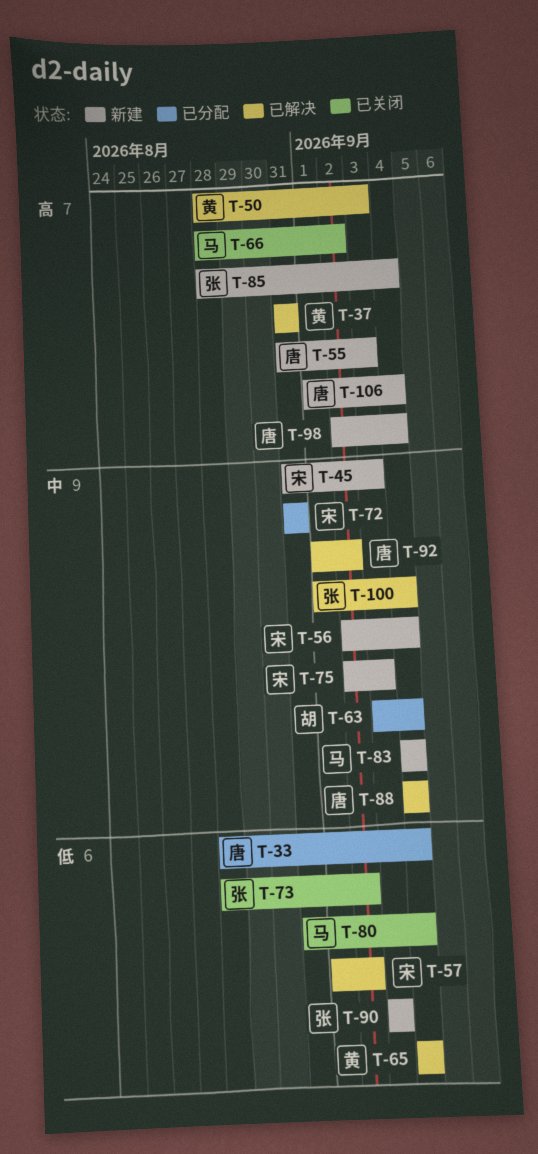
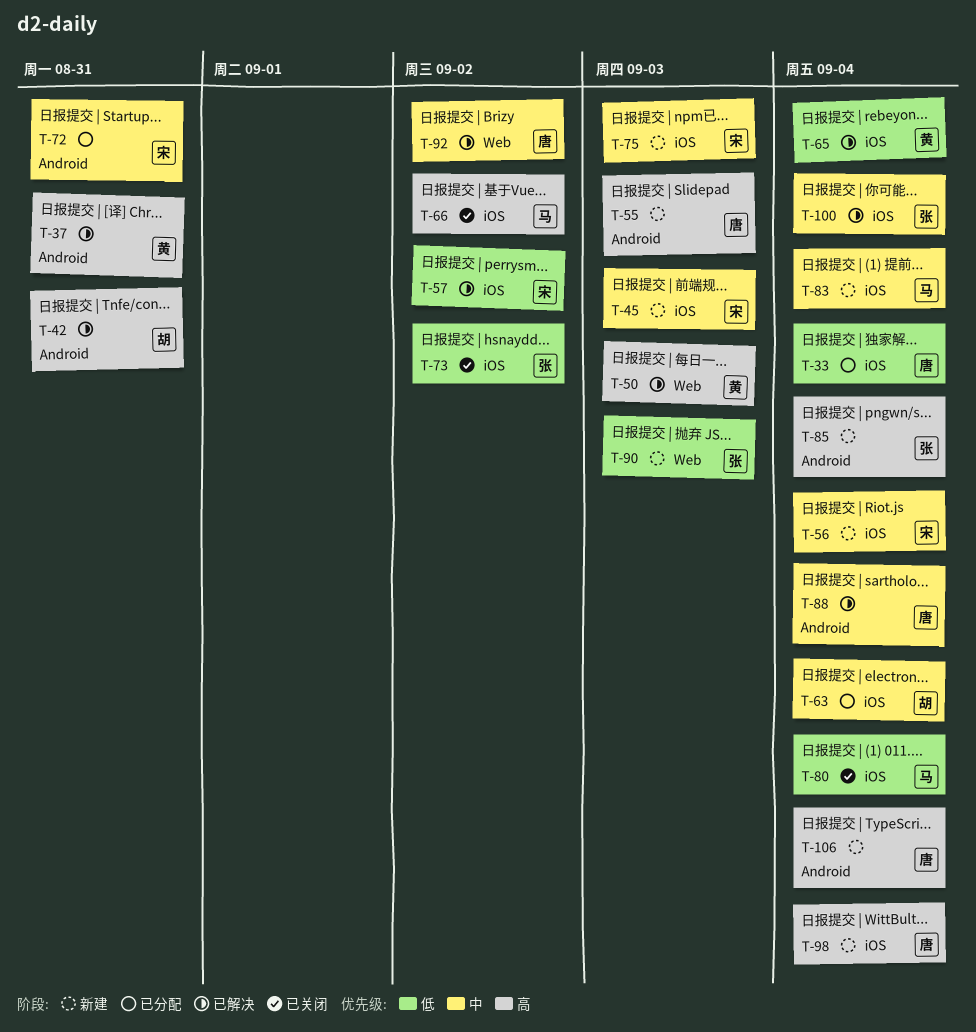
T-42: none -> present

